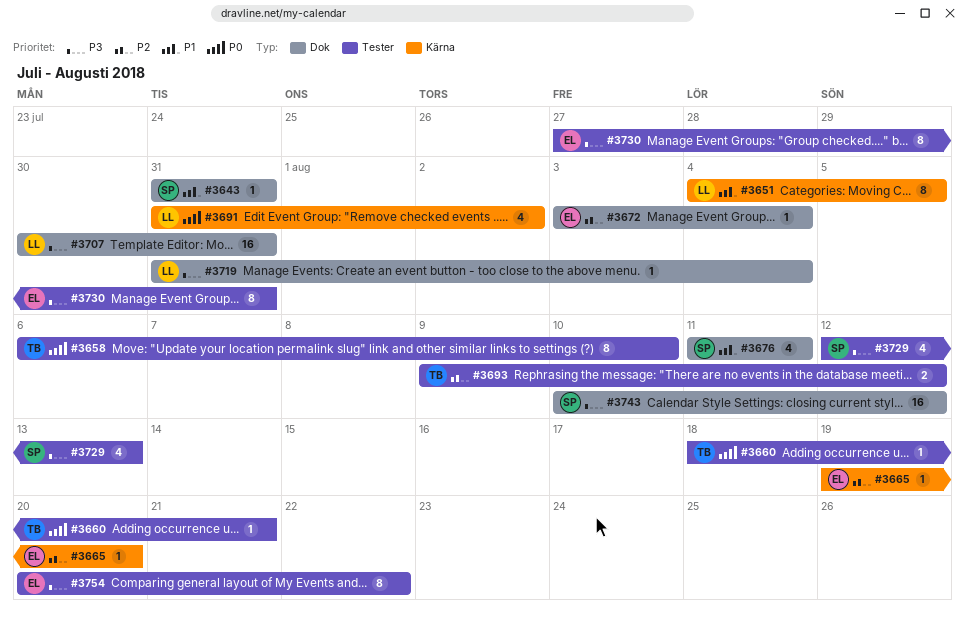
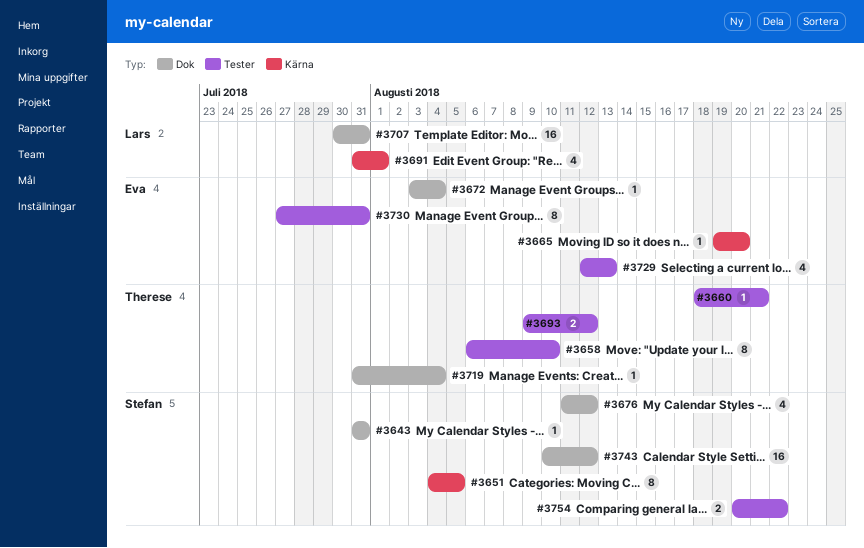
#3651, owner: Lars -> Stefan
#3676, due: Aug 11 -> Aug 12
#3691, due: Aug 2 -> Aug 1
#3719, owner: Lars -> Therese
#3729, owner: Stefan -> Eva
#3754, owner: Eva -> Stefan
#3754, estimate: 8 -> 2

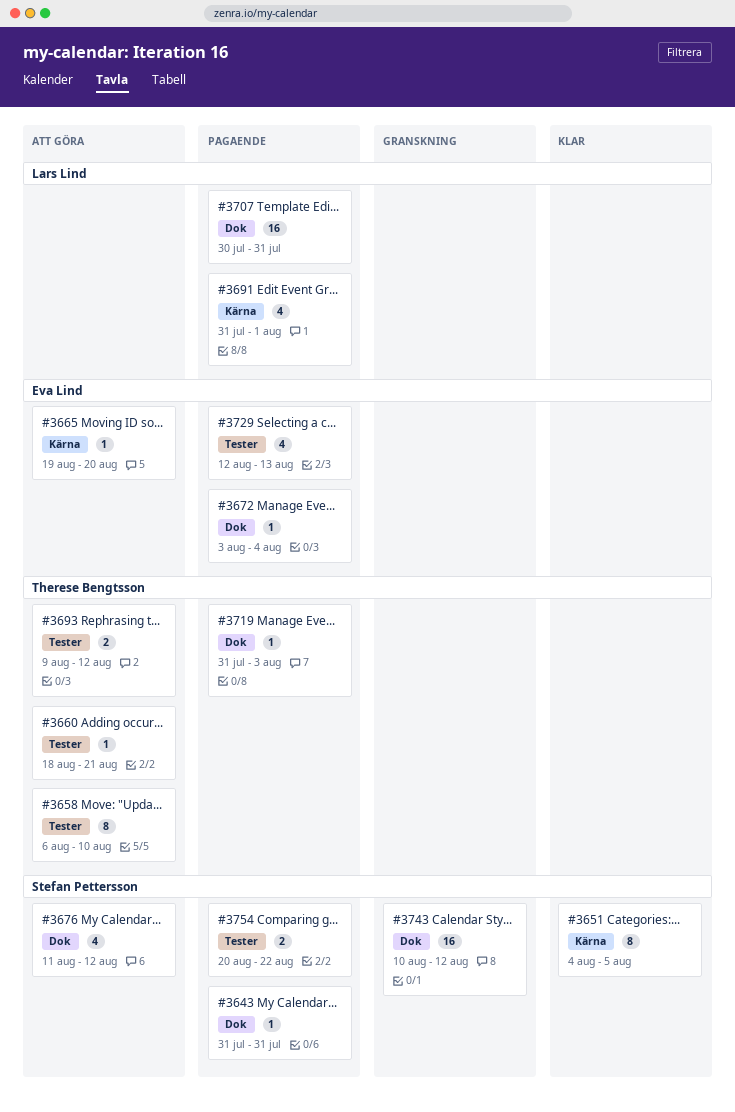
#3719, due: Aug 4 -> Aug 3
#3730: present -> none

